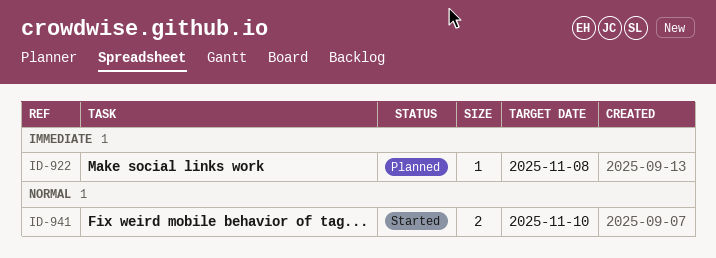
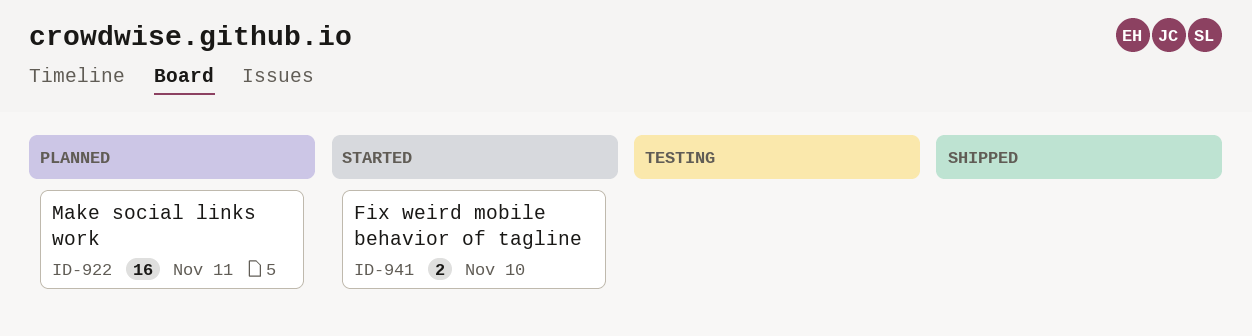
ID-922, estimate: 1 -> 16
ID-922, due: Nov 8 -> Nov 11

